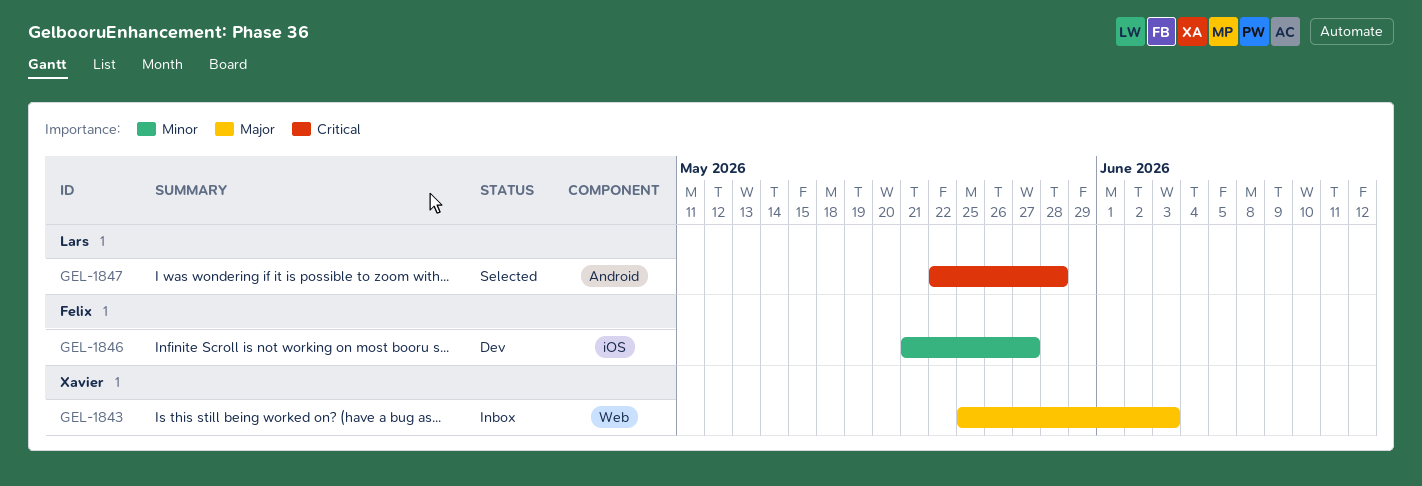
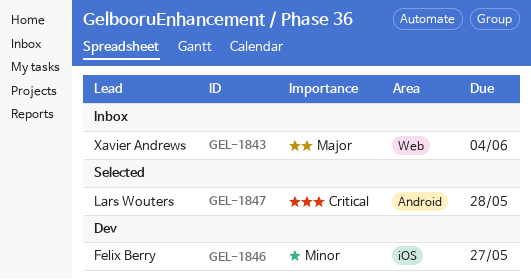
GEL-1843, due: Jun 3 -> Jun 4

